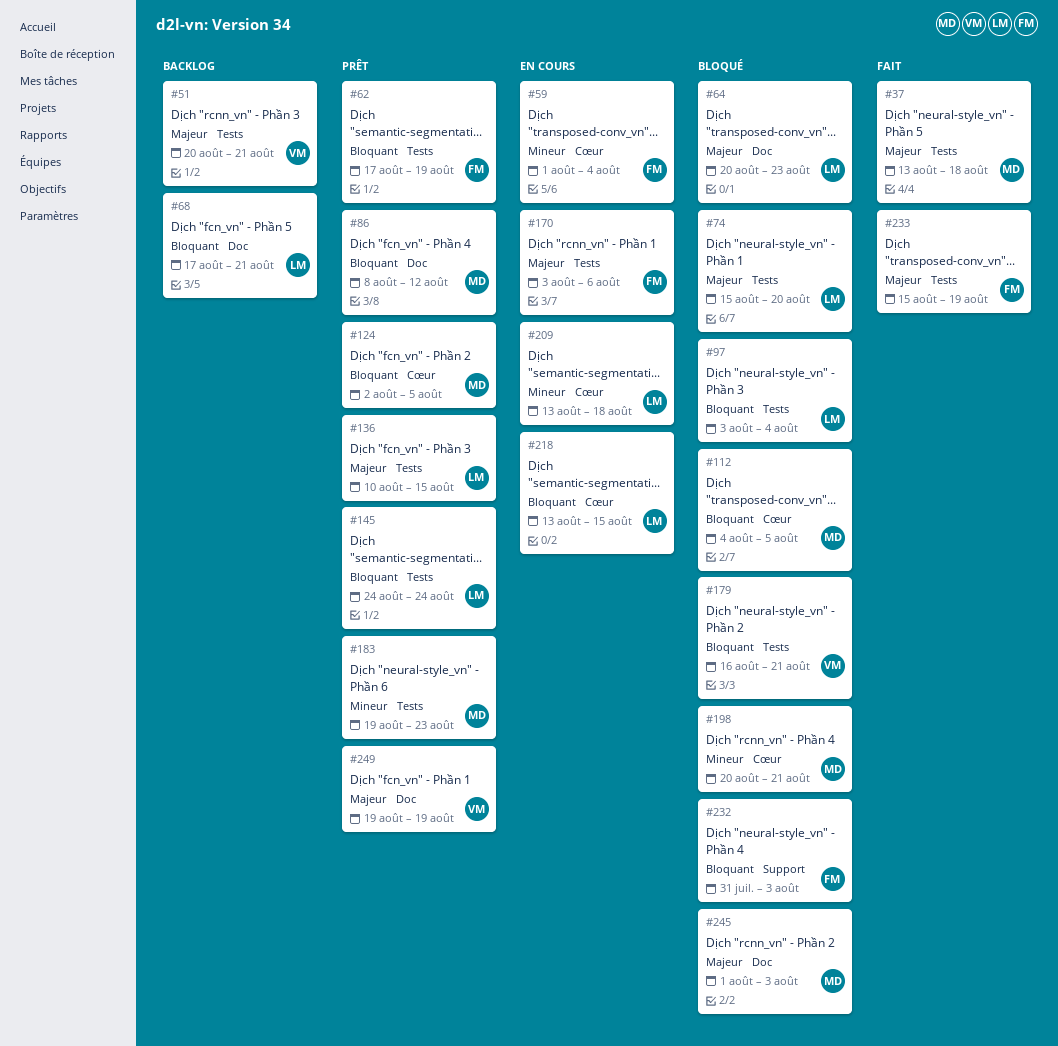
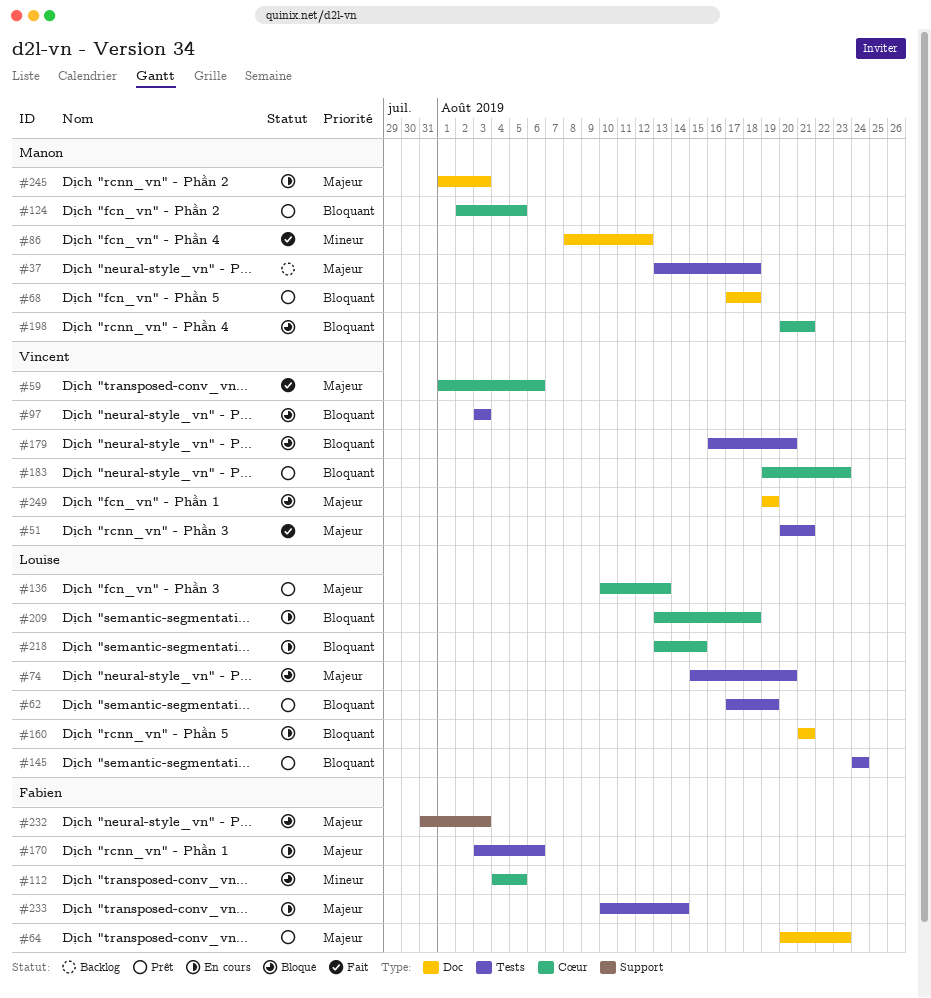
#37, status: Fait -> Backlog
#51, status: Backlog -> Fait
#59, status: En cours -> Fait
#59, owner: Fabien -> Vincent
#59, priority: Mineur -> Majeur
#59, due: Aug 4 -> Aug 6
#62, owner: Fabien -> Louise
#64, status: Bloqué -> Prêt
#64, owner: Louise -> Fabien
#68, status: Backlog -> Prêt
#68, owner: Louise -> Manon
#68, due: Aug 21 -> Aug 18
#86, status: Prêt -> Fait
#86, priority: Bloquant -> Mineur
#97, owner: Louise -> Vincent
#97, due: Aug 4 -> Aug 3
#112, owner: Manon -> Fabien
#112, priority: Bloquant -> Mineur
#136, label: Tests -> Cœur
#136, due: Aug 15 -> Aug 13
#160: none -> present
#179, due: Aug 21 -> Aug 20
#183, owner: Manon -> Vincent
#183, priority: Mineur -> Bloquant
#183, label: Tests -> Cœur
#198, priority: Mineur -> Bloquant
#209, priority: Mineur -> Bloquant
#232, priority: Bloquant -> Majeur
#233, status: Fait -> En cours
#233, start: Aug 15 -> Aug 10
#233, due: Aug 19 -> Aug 14
#245, status: Bloqué -> En cours
#249, status: Prêt -> Bloqué

